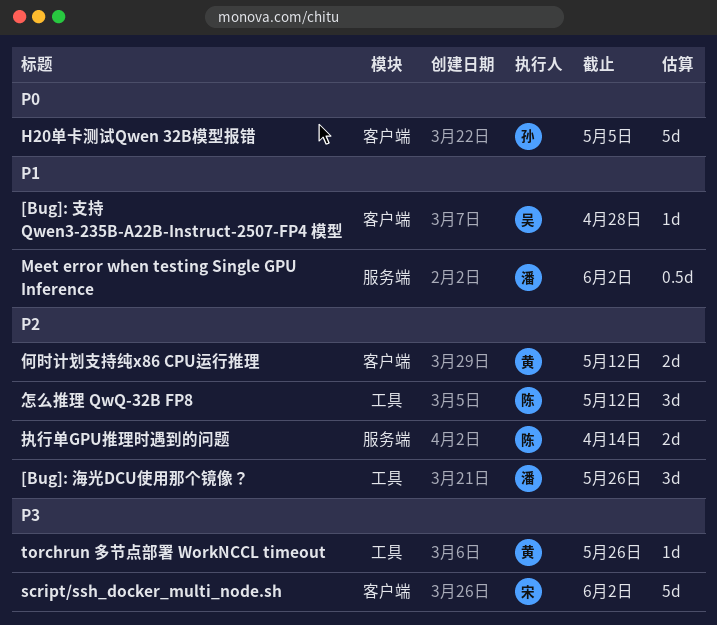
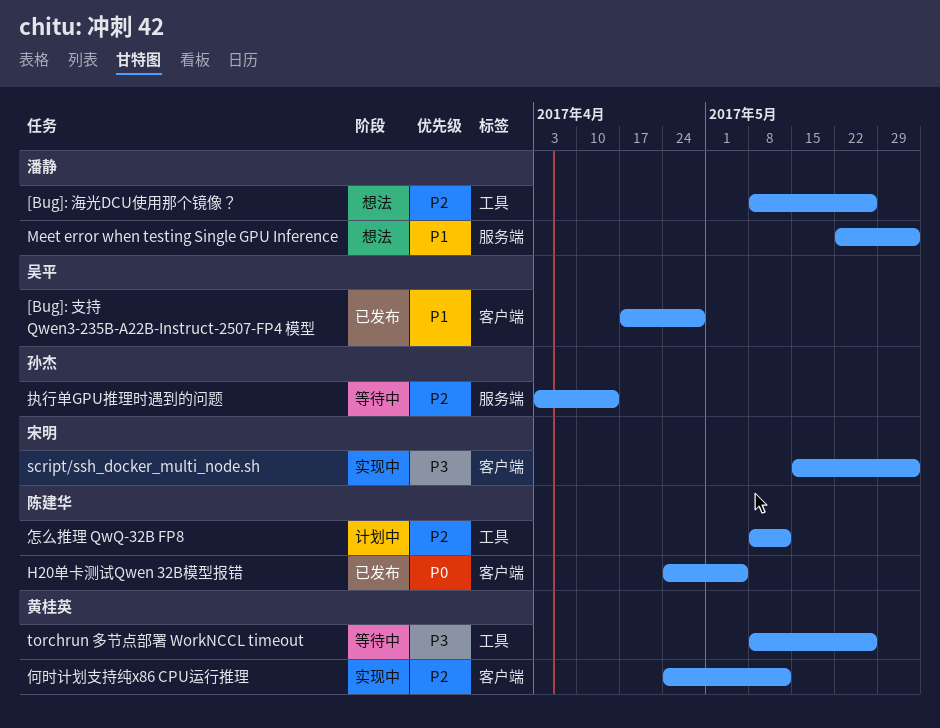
H20单卡测试Qwen 32B模型报错, owner: 孙杰 -> 陈建华
执行单GPU推理时遇到的问题, owner: 陈建华 -> 孙杰

